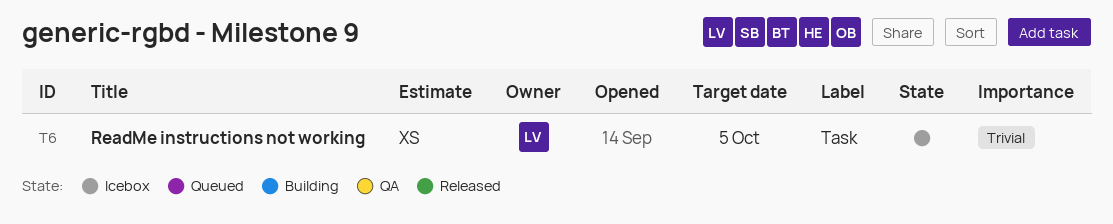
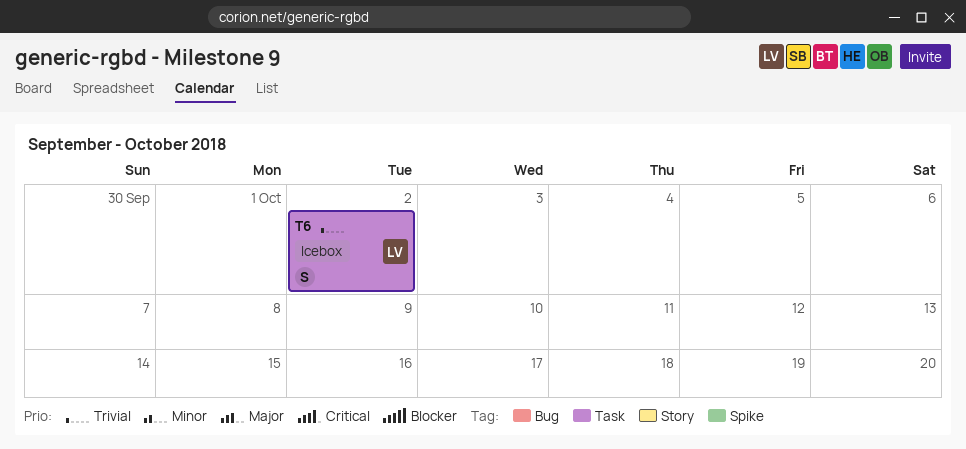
T6, estimate: XS -> S
T6, due: Oct 5 -> Oct 2

